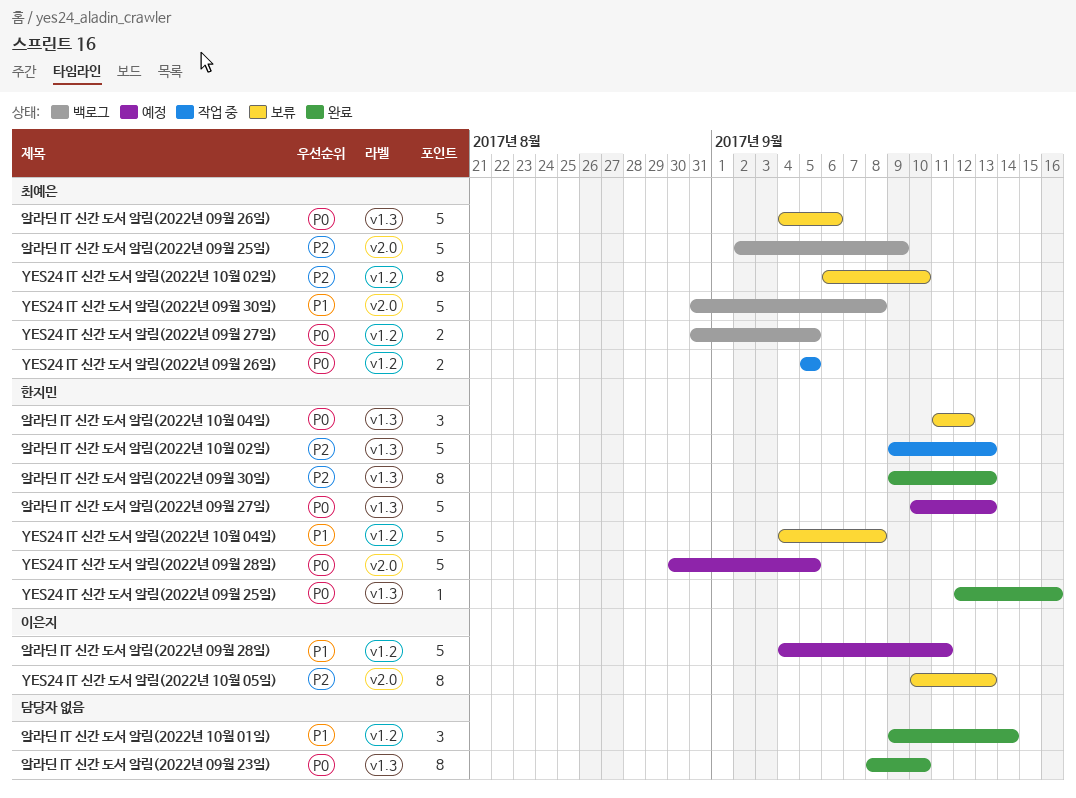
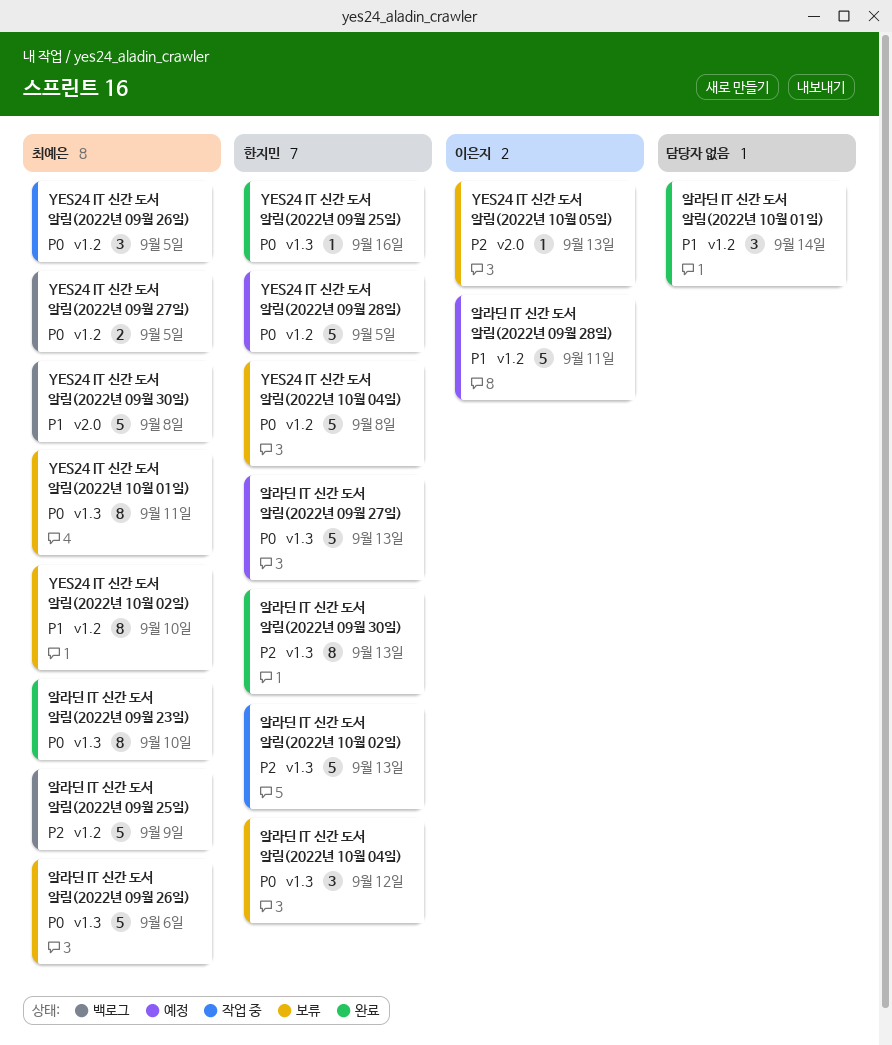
YES24 IT 신간 도서 알림(2022년 09월 26일), estimate: 2 -> 3
YES24 IT 신간 도서 알림(2022년 09월 28일), label: v2.0 -> v1.2
YES24 IT 신간 도서 알림(2022년 10월 01일): none -> present
YES24 IT 신간 도서 알림(2022년 10월 02일), priority: P2 -> P1
YES24 IT 신간 도서 알림(2022년 10월 04일), priority: P1 -> P0
YES24 IT 신간 도서 알림(2022년 10월 05일), estimate: 8 -> 1
알라딘 IT 신간 도서 알림(2022년 09월 23일), owner: none -> 최예은
알라딘 IT 신간 도서 알림(2022년 09월 25일), label: v2.0 -> v1.2

